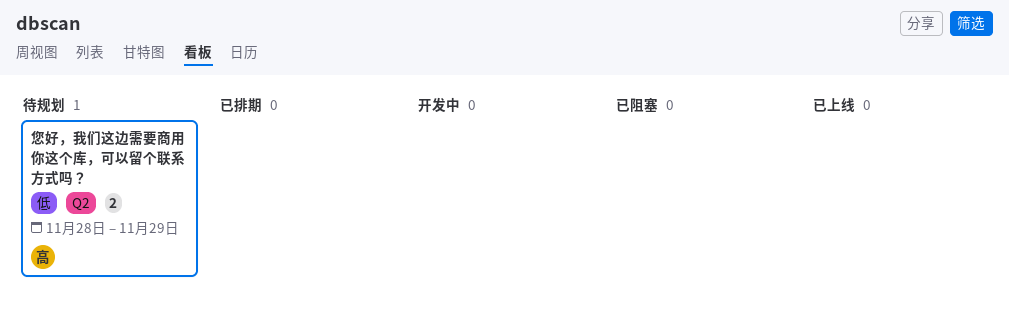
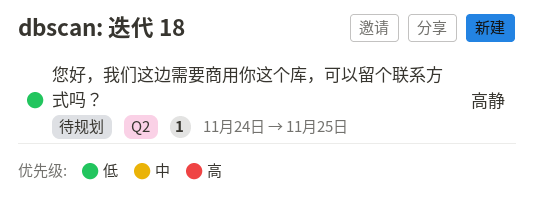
您好，我们这边需要商用你这个库，可以留个联系方式吗？, estimate: 2 -> 1
您好，我们这边需要商用你这个库，可以留个联系方式吗？, start: Nov 28 -> Nov 24
您好，我们这边需要商用你这个库，可以留个联系方式吗？, due: Nov 29 -> Nov 25

